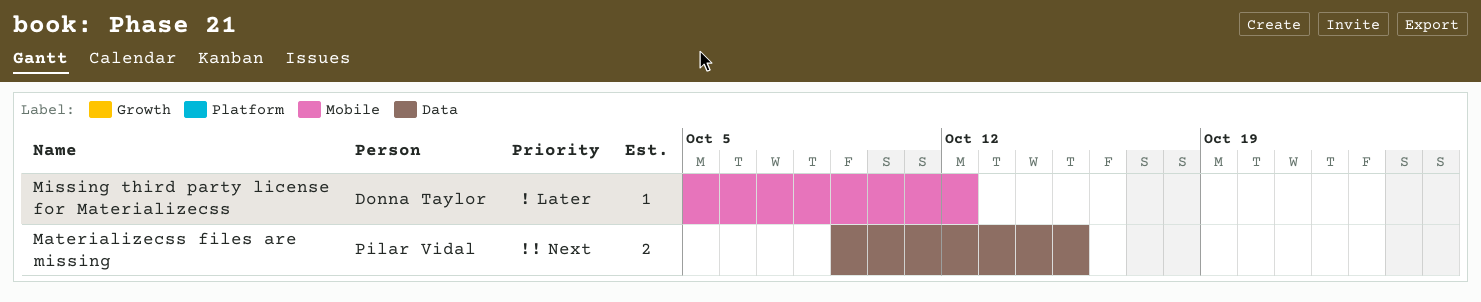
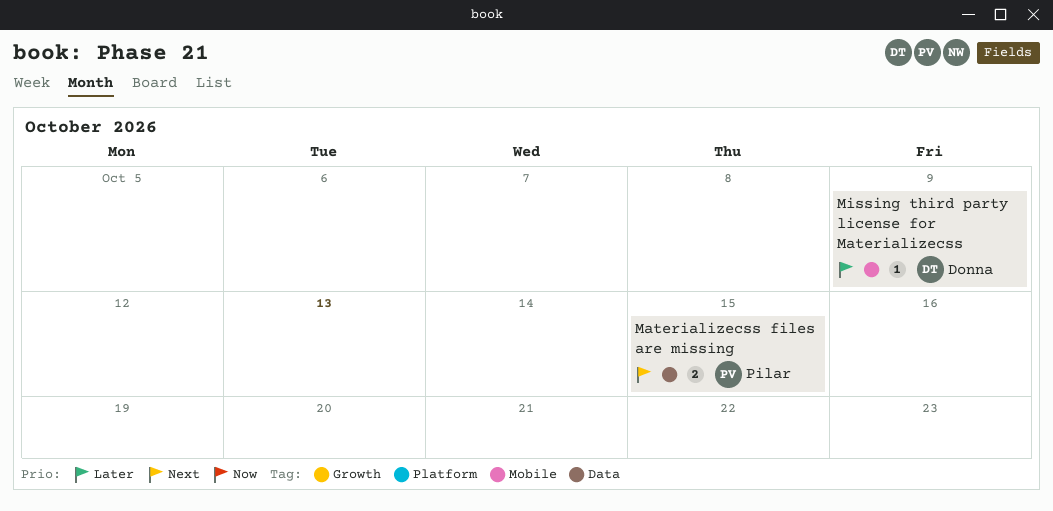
Missing third party license for Materializecss, due: Oct 12 -> Oct 9

